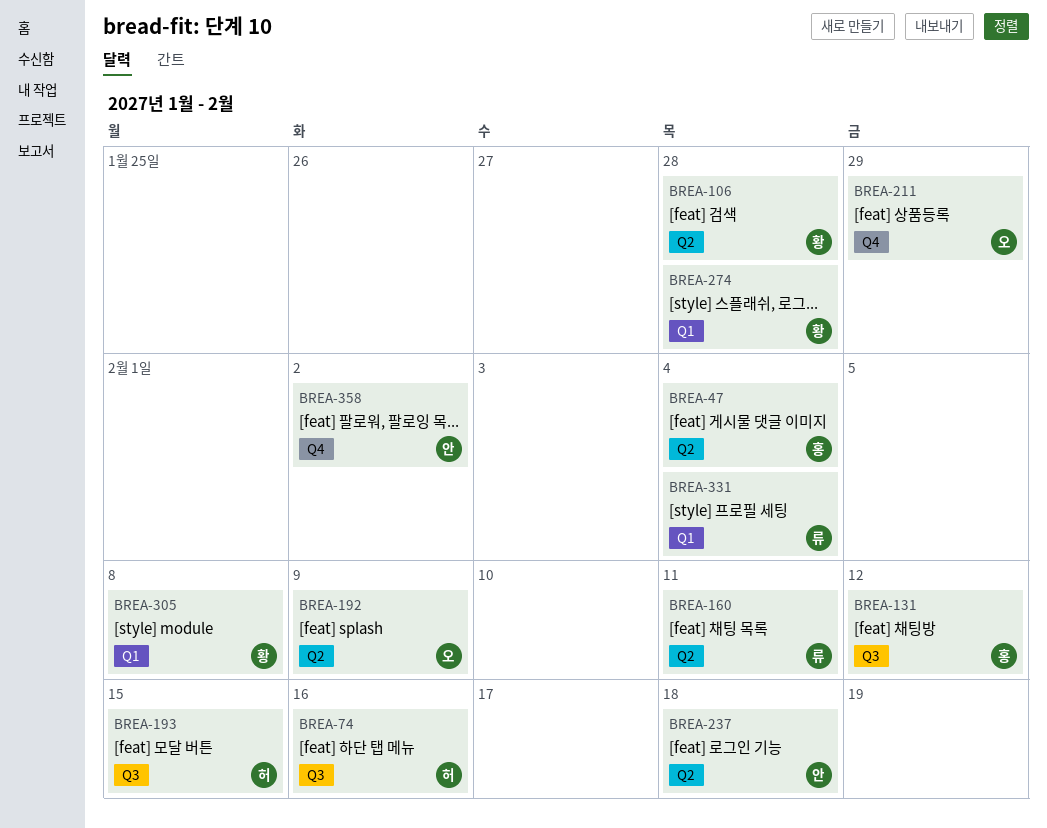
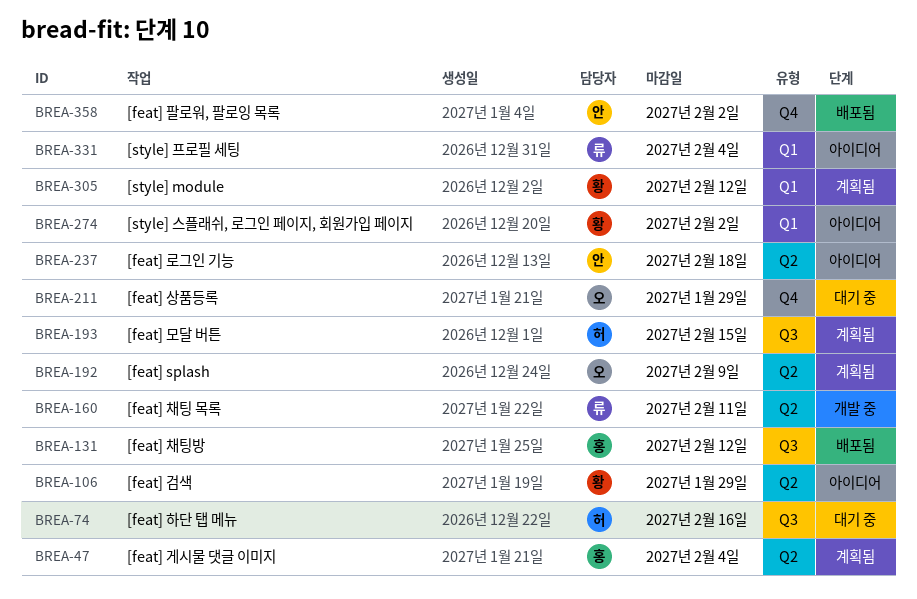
BREA-106, due: Jan 28 -> Jan 29
BREA-274, due: Jan 28 -> Feb 2
BREA-305, due: Feb 8 -> Feb 12

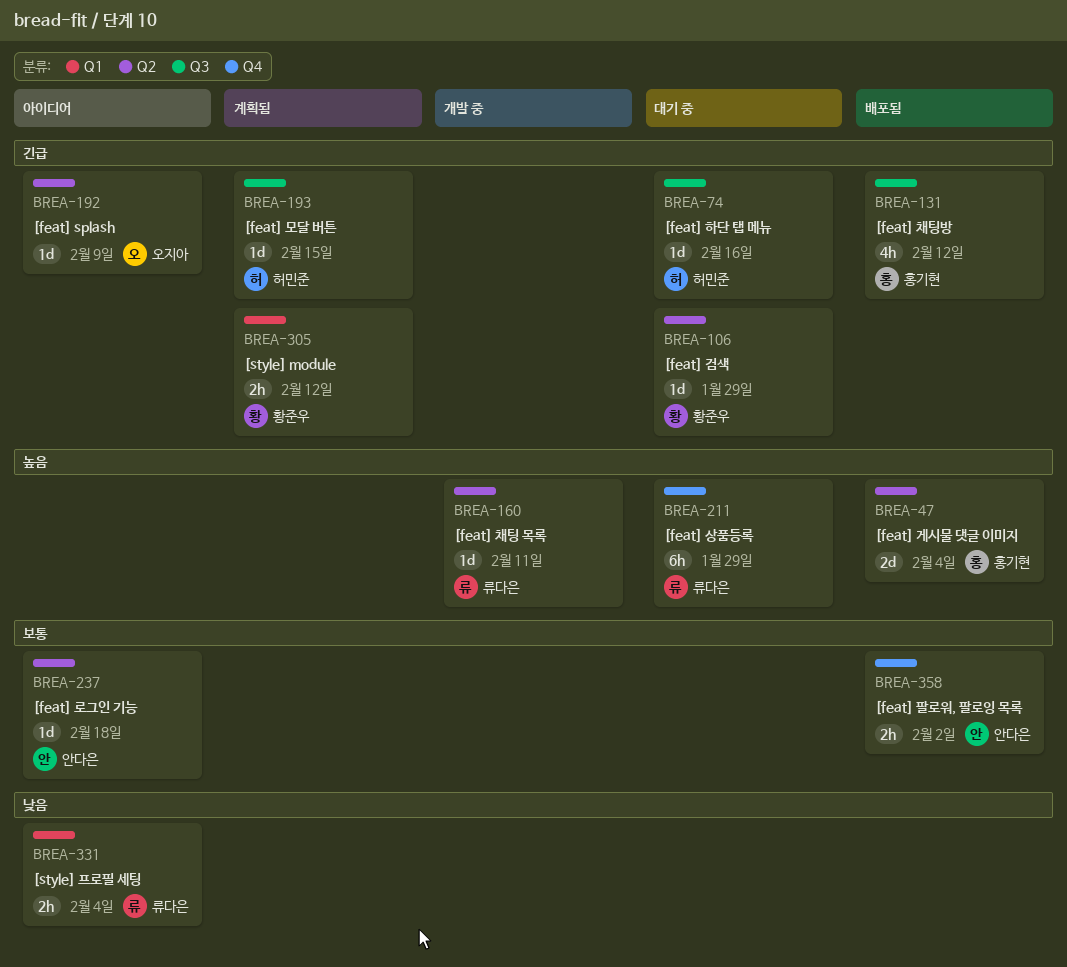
BREA-47, status: 계획됨 -> 배포됨
BREA-106, status: 아이디어 -> 대기 중
BREA-192, status: 계획됨 -> 아이디어
BREA-211, owner: 오지아 -> 류다은
BREA-274: present -> none

